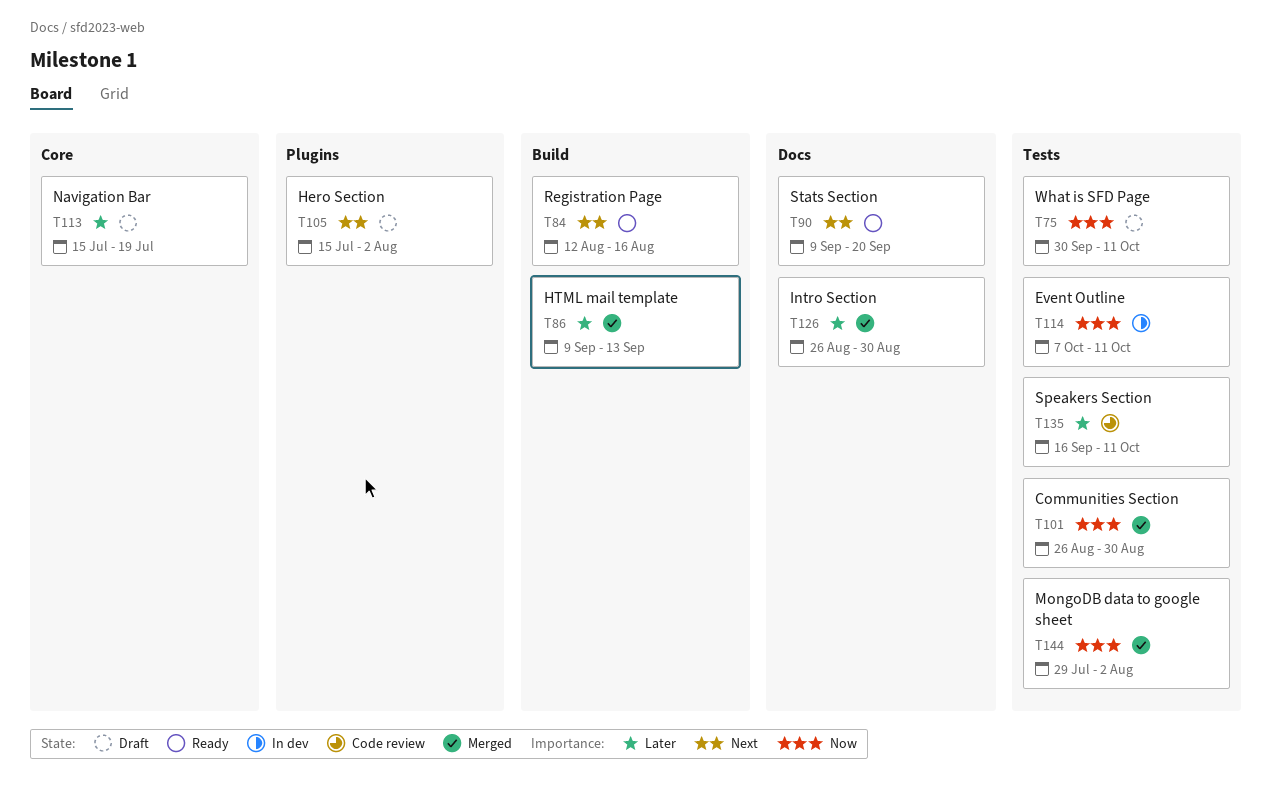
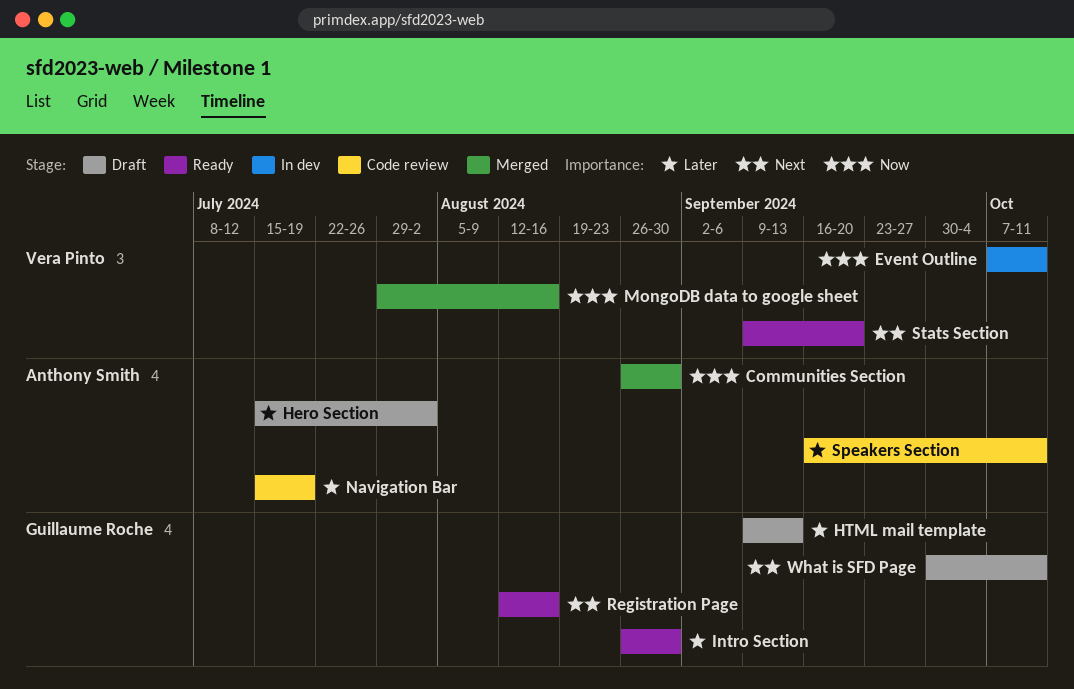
Hero Section, priority: Next -> Later
HTML mail template, status: Merged -> Draft
Intro Section, status: Merged -> Ready
MongoDB data to google sheet, due: Aug 2 -> Aug 16
Navigation Bar, status: Draft -> Code review
What is SFD Page, priority: Now -> Next

